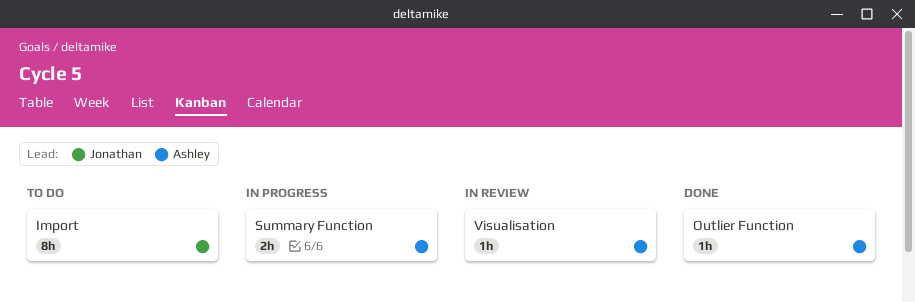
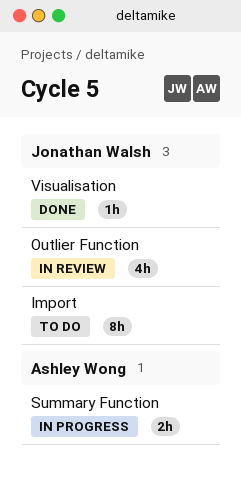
Outlier Function, status: Done -> In review
Outlier Function, owner: Ashley Wong -> Jonathan Walsh
Outlier Function, estimate: 1h -> 4h
Visualisation, status: In review -> Done
Visualisation, owner: Ashley Wong -> Jonathan Walsh

